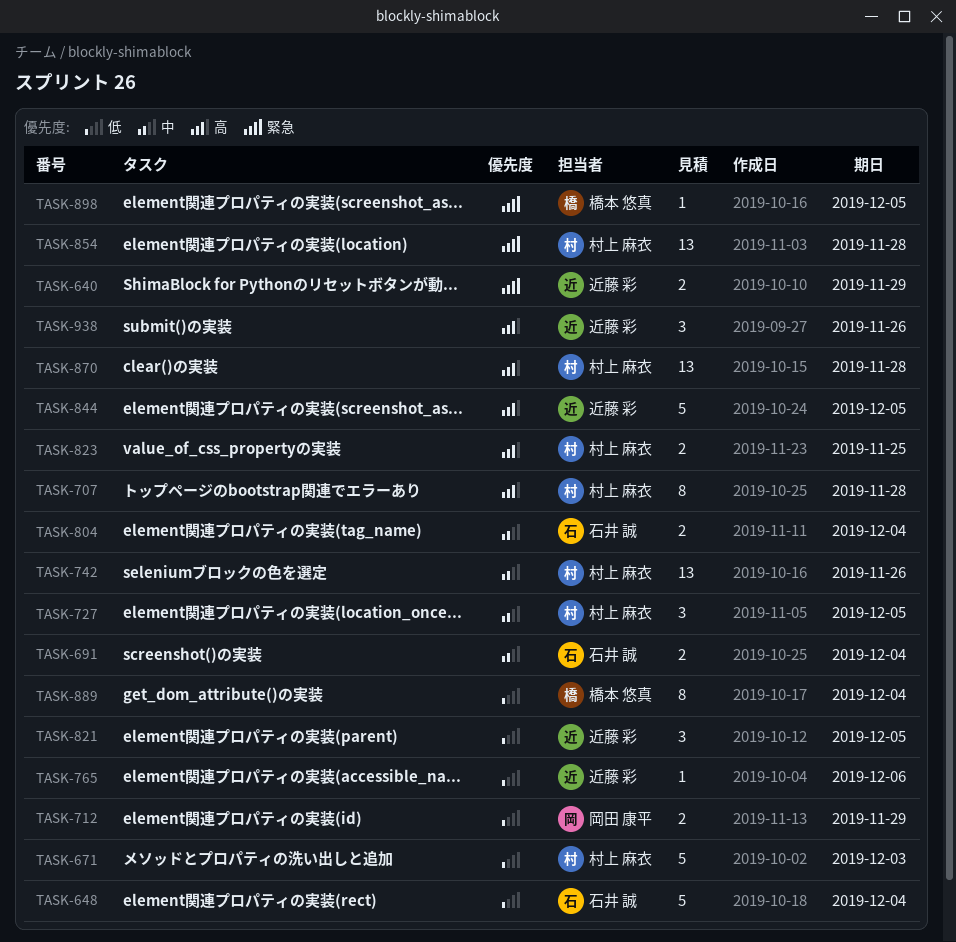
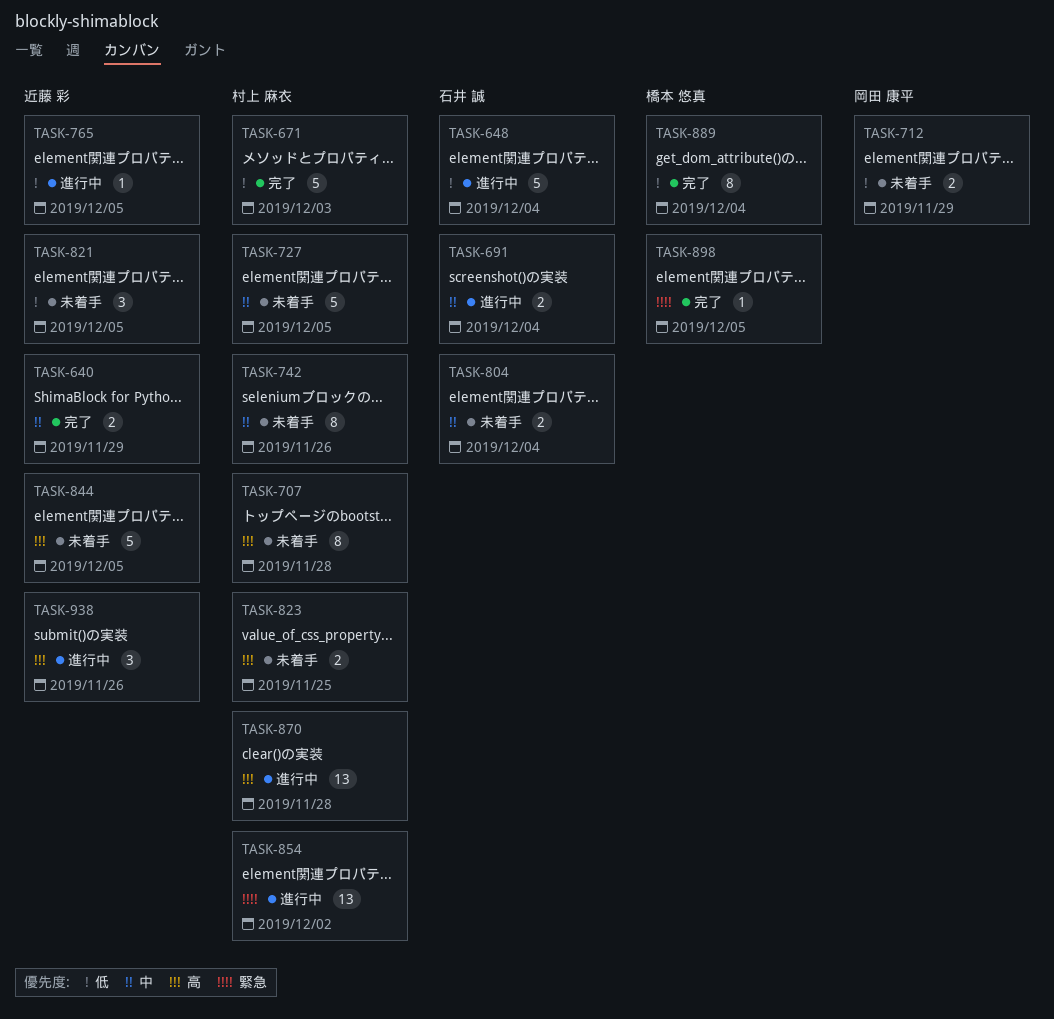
TASK-640, priority: 緊急 -> 中
TASK-727, estimate: 3 -> 5
TASK-742, estimate: 13 -> 8
TASK-765, due: Dec 6 -> Dec 5
TASK-854, due: Nov 28 -> Dec 2

